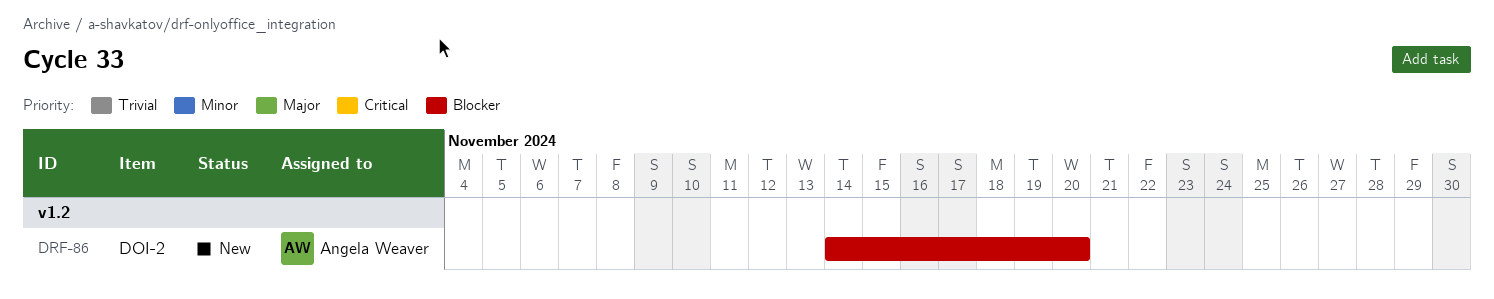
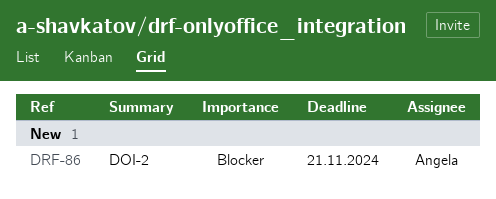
DRF-86, due: Nov 20 -> Nov 21

